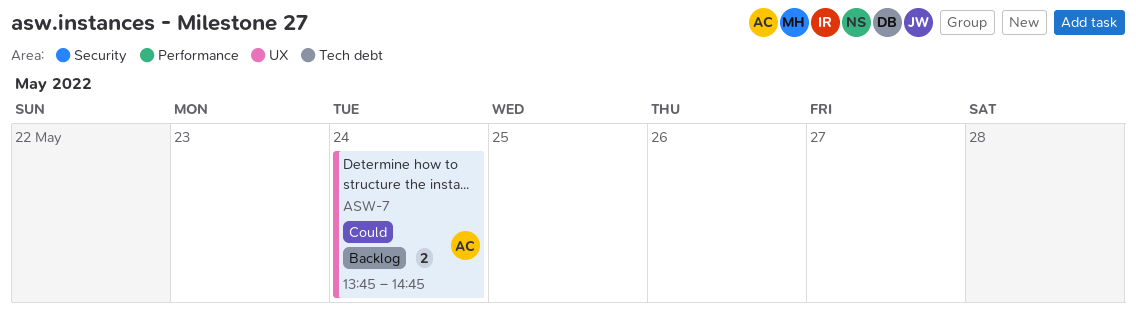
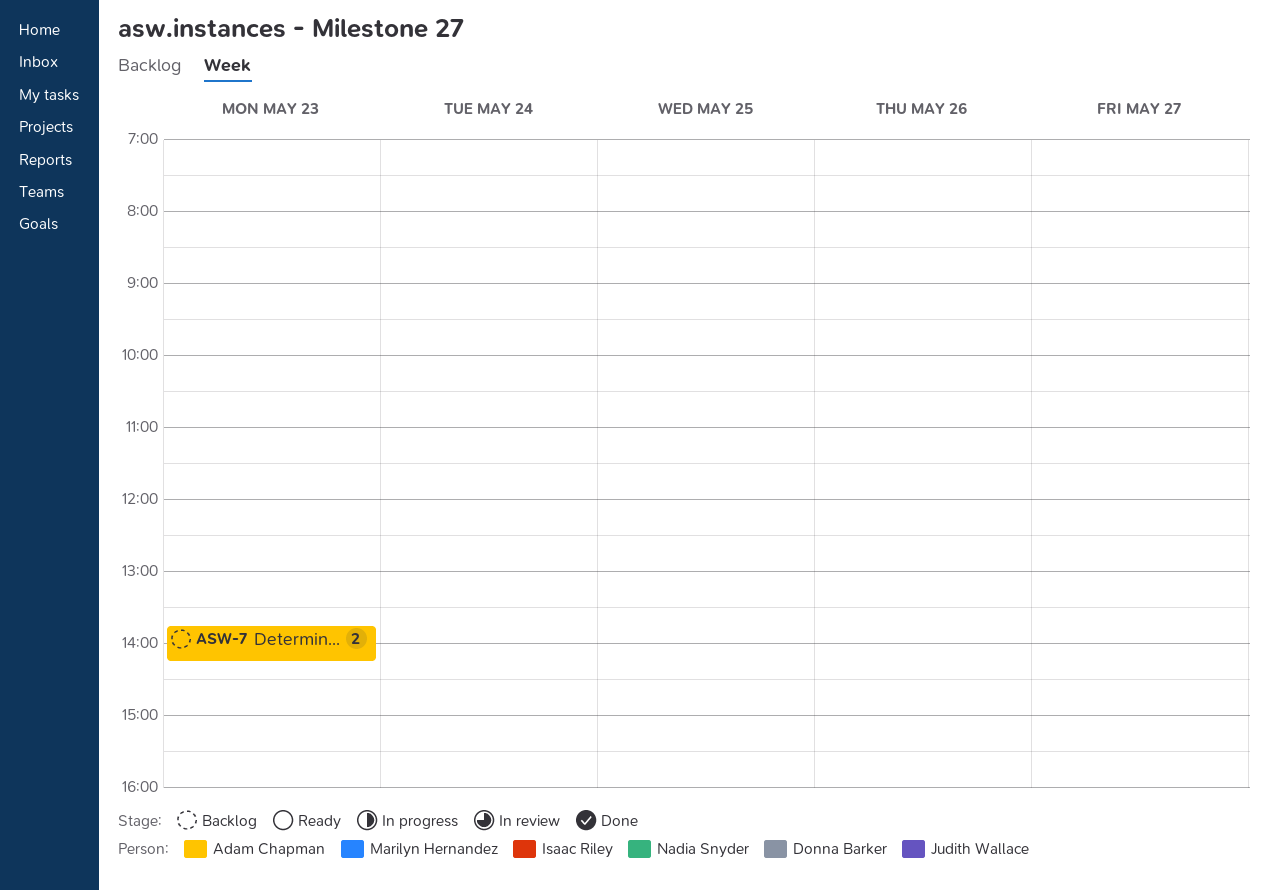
ASW-7, day: May 24 -> May 23
ASW-7, ends: 14:45 -> 14:15

